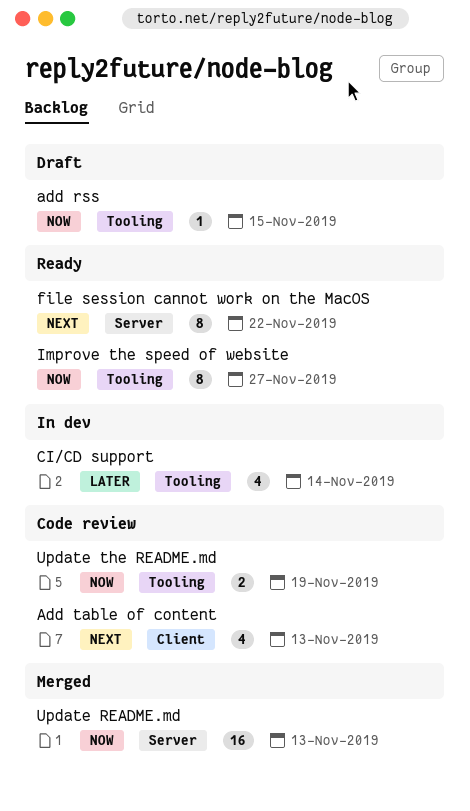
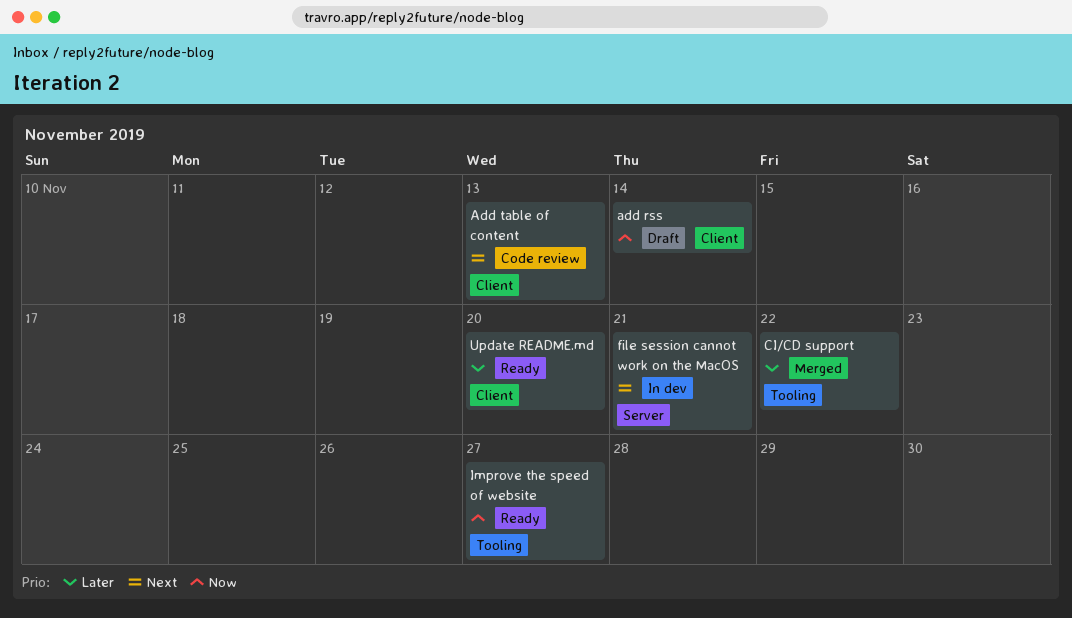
add rss, label: Tooling -> Client
add rss, due: Nov 15 -> Nov 14
CI/CD support, status: In dev -> Merged
CI/CD support, due: Nov 14 -> Nov 22
file session cannot work on the MacOS, status: Ready -> In dev
file session cannot work on the MacOS, due: Nov 22 -> Nov 21
Update README.md, status: Merged -> Ready
Update README.md, priority: Now -> Later
Update README.md, label: Server -> Client
Update README.md, due: Nov 13 -> Nov 20
Update the README.md: present -> none

